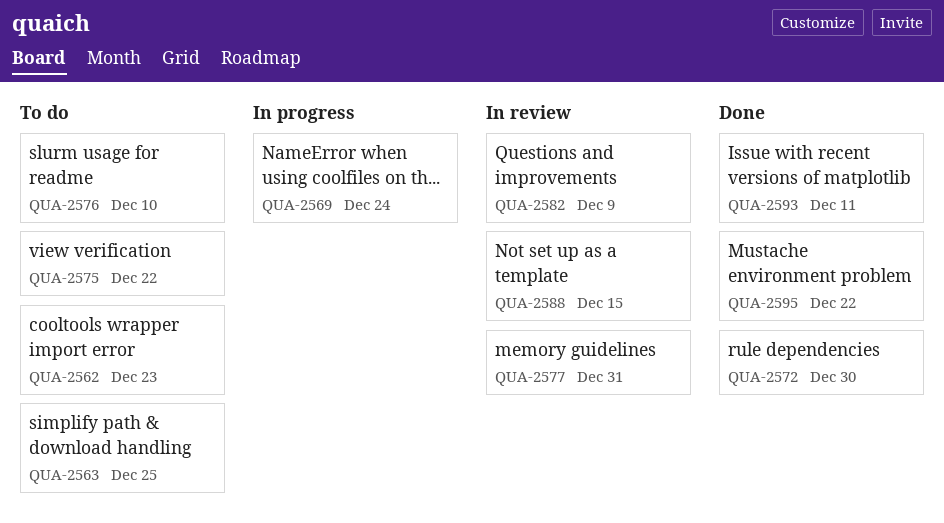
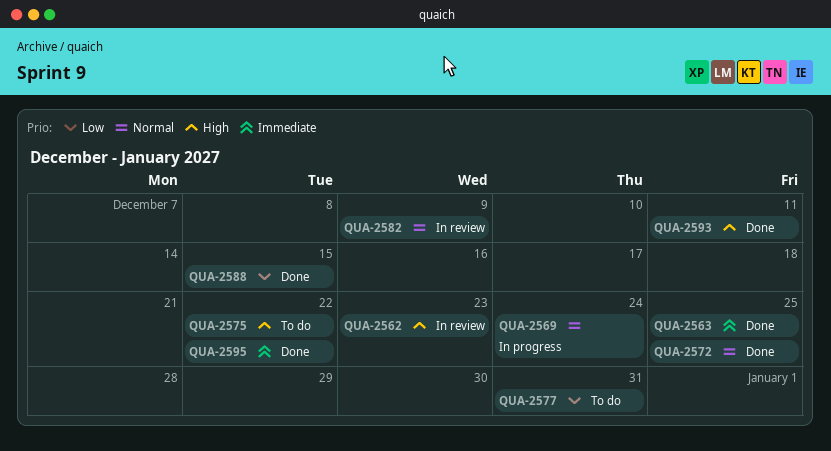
QUA-2562, status: To do -> In review
QUA-2563, status: To do -> Done
QUA-2572, due: Dec 30 -> Dec 25
QUA-2576: present -> none
QUA-2577, status: In review -> To do
QUA-2588, status: In review -> Done

